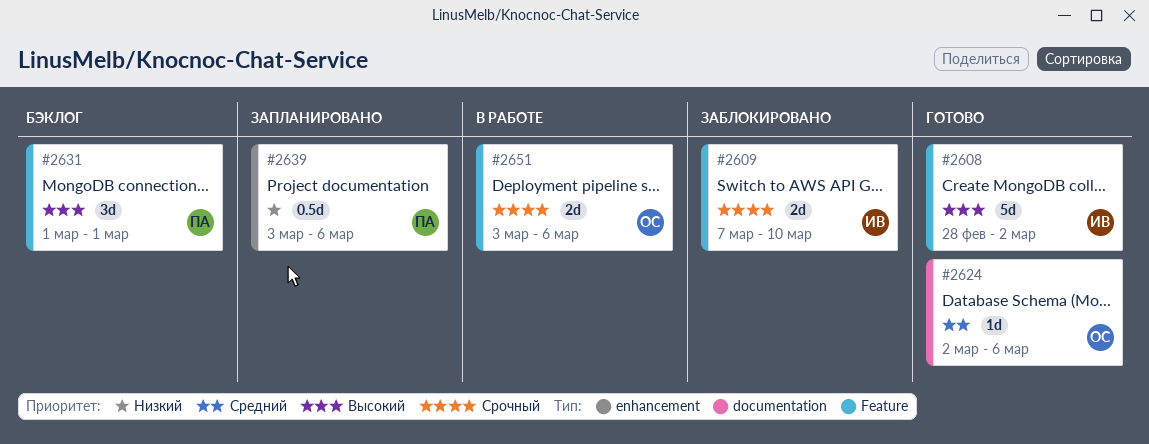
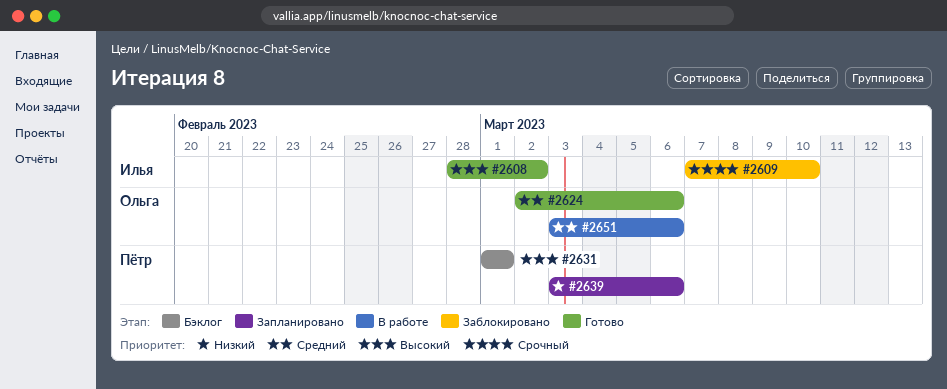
#2651, priority: Срочный -> Средний

